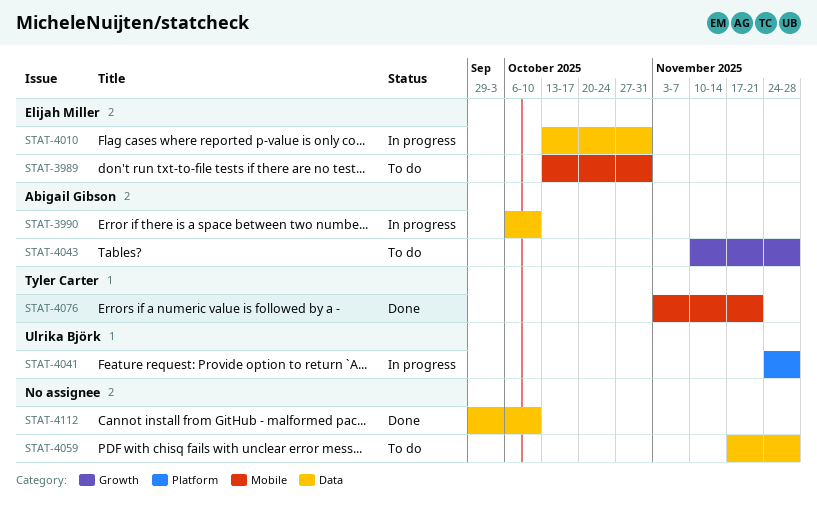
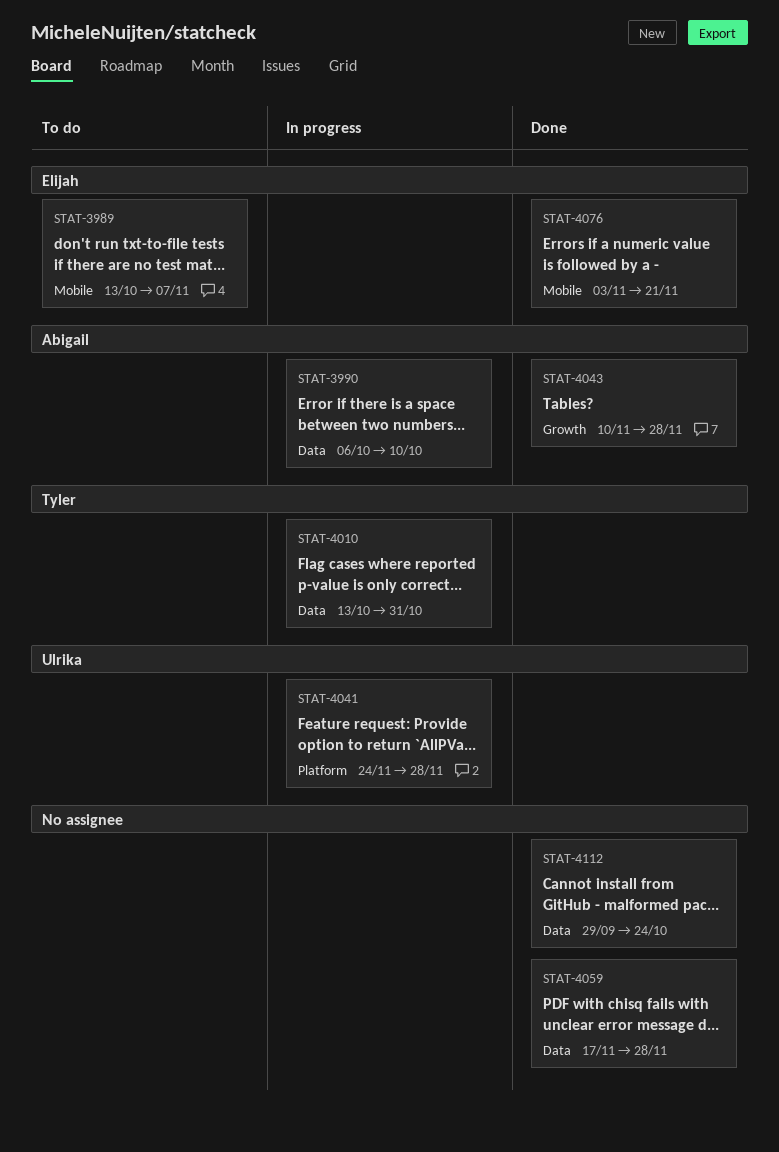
STAT-3989, due: Oct 31 -> Nov 7
STAT-4010, owner: Elijah Miller -> Tyler Carter
STAT-4043, status: To do -> Done
STAT-4059, status: To do -> Done
STAT-4076, owner: Tyler Carter -> Elijah Miller
STAT-4112, due: Oct 10 -> Oct 24

